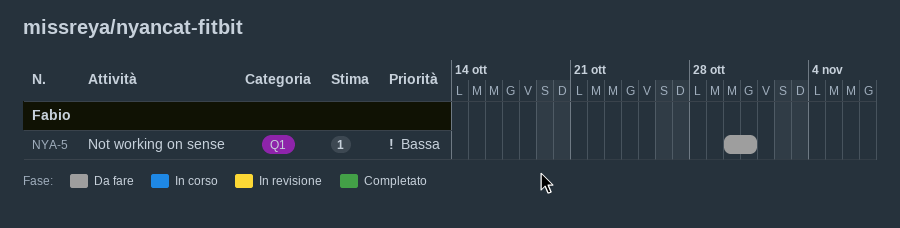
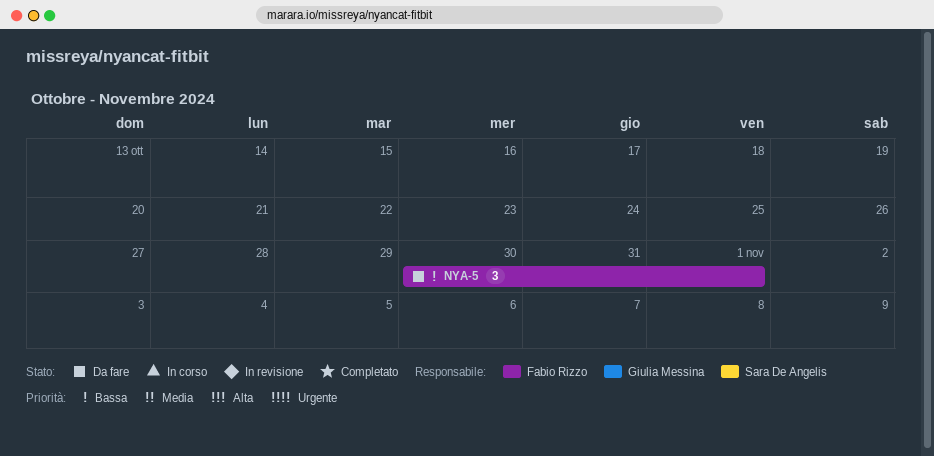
NYA-5, estimate: 1 -> 3
NYA-5, due: Oct 31 -> Nov 1

